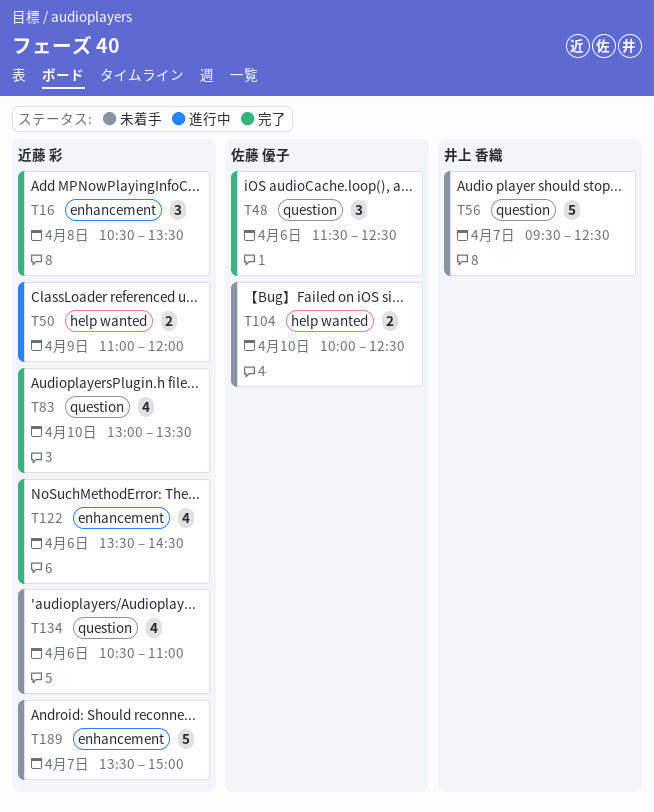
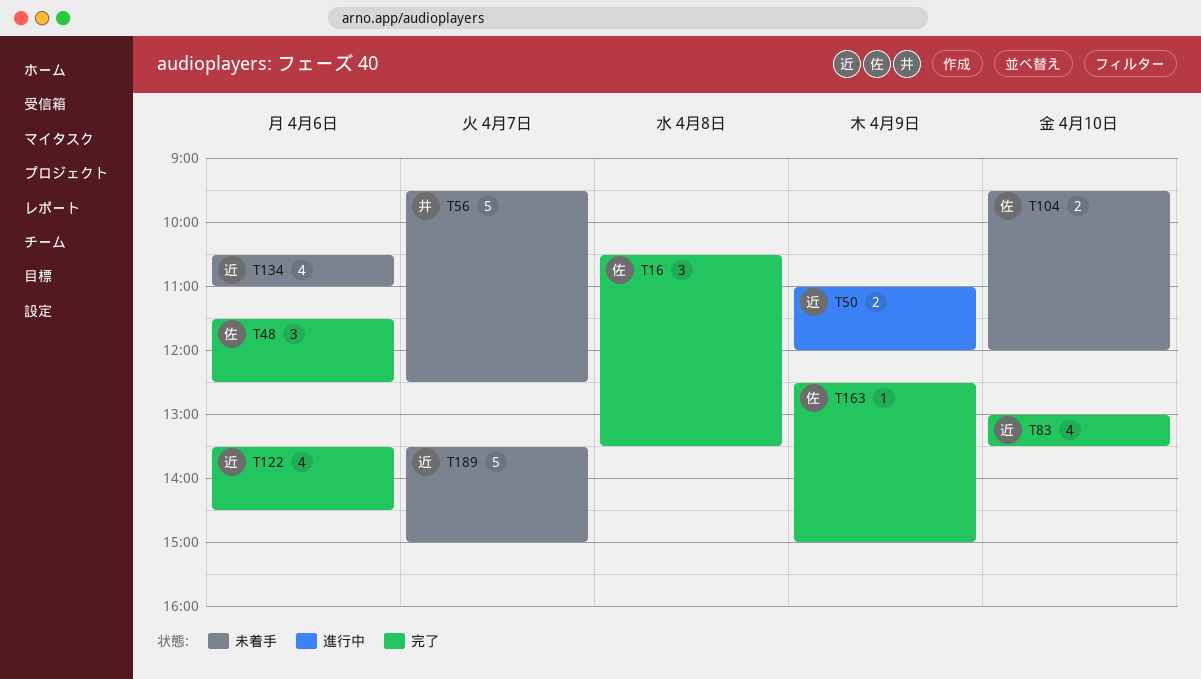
T16, owner: 近藤 彩 -> 佐藤 優子
T104, begins: 10:00 -> 09:30
T104, ends: 12:30 -> 12:00
T163: none -> present

